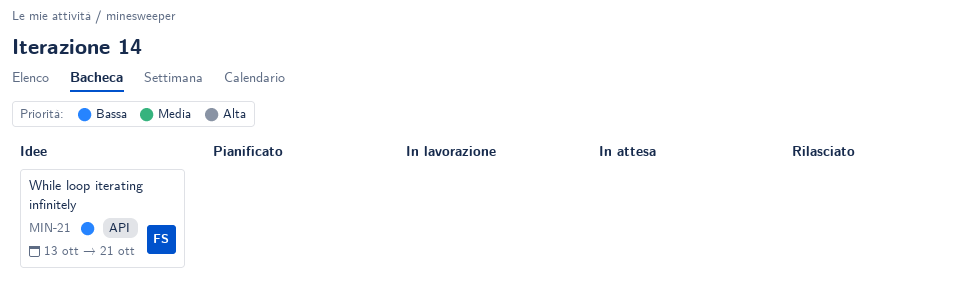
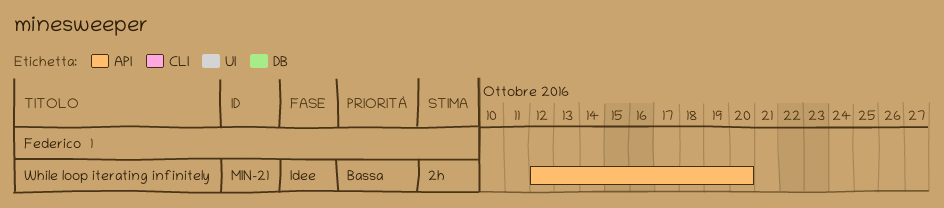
MIN-21, start: Oct 13 -> Oct 12
MIN-21, due: Oct 21 -> Oct 20

